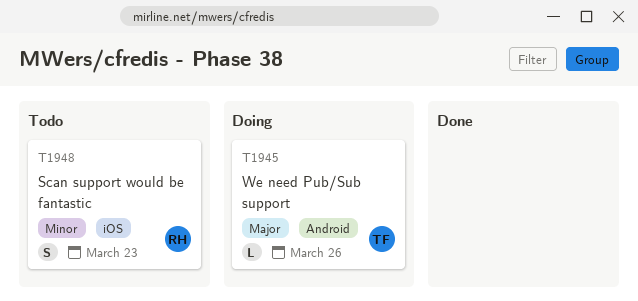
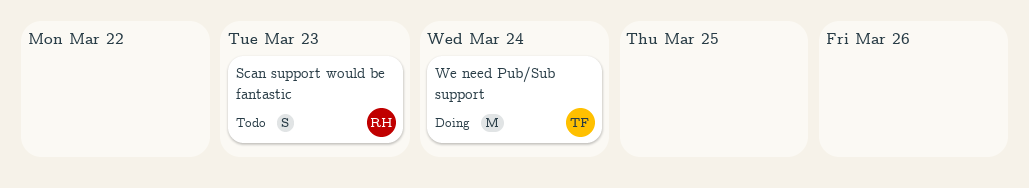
We need Pub/Sub support, estimate: L -> M
We need Pub/Sub support, due: Mar 26 -> Mar 24

